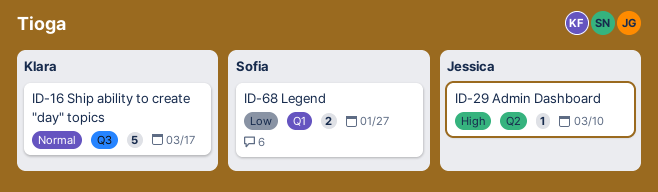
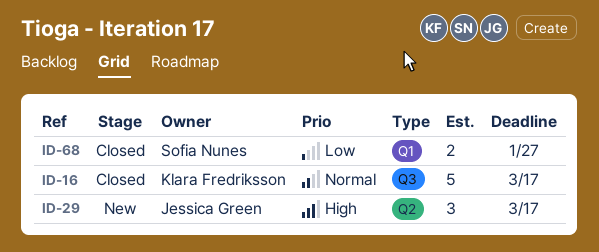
ID-29, estimate: 1 -> 3
ID-29, due: Mar 10 -> Mar 17

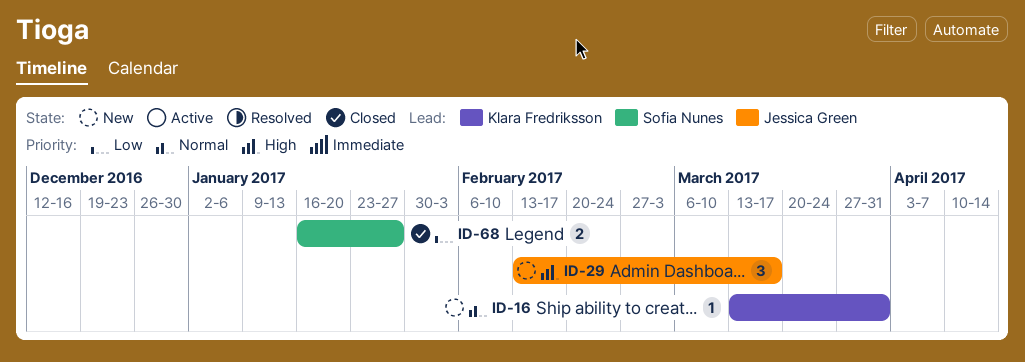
ID-16, status: Closed -> New
ID-16, estimate: 5 -> 1
ID-16, due: Mar 17 -> Mar 31

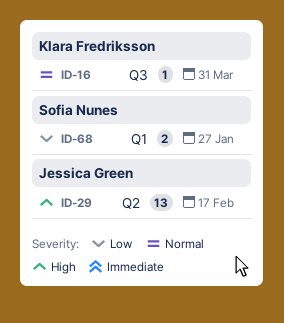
ID-29, estimate: 3 -> 13
ID-29, due: Mar 17 -> Feb 17

